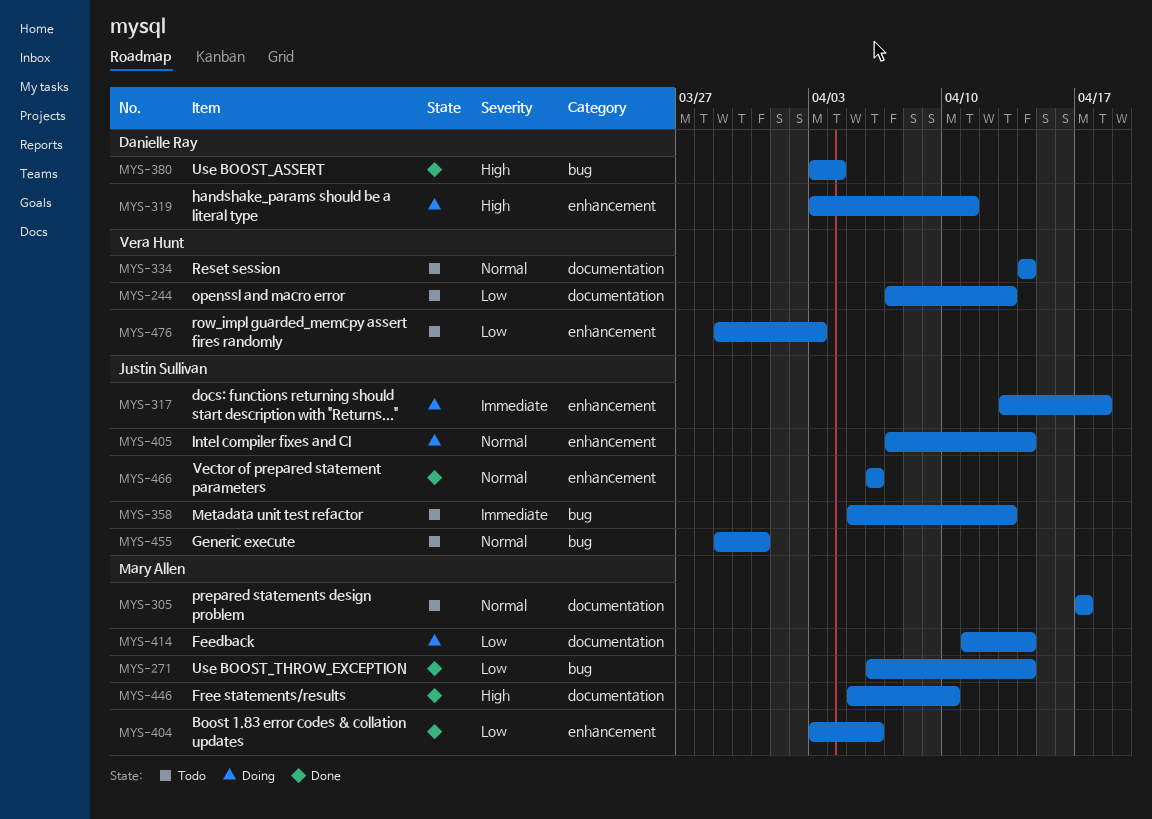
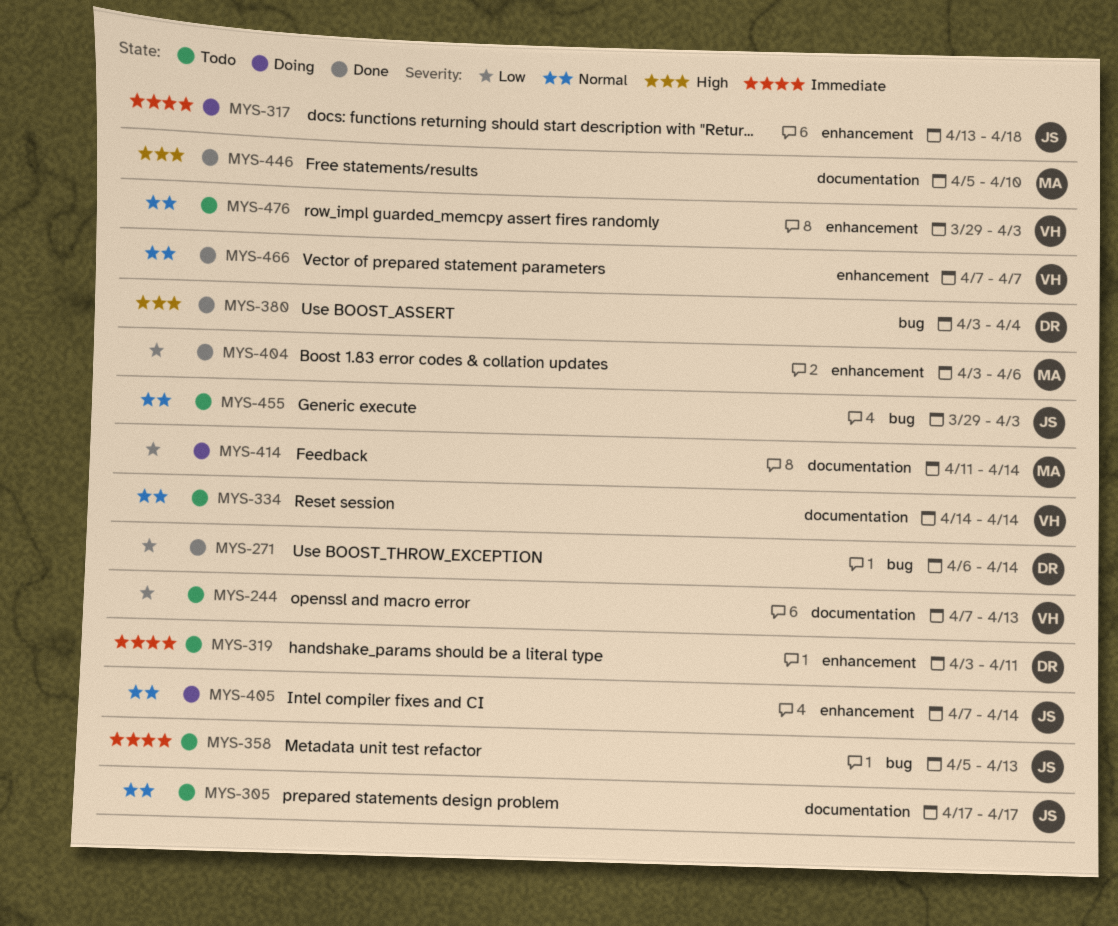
MYS-271, owner: Mary Allen -> Danielle Ray
MYS-305, owner: Mary Allen -> Justin Sullivan
MYS-319, status: Doing -> Todo
MYS-319, priority: High -> Immediate
MYS-455, due: Mar 31 -> Apr 3
MYS-466, owner: Justin Sullivan -> Vera Hunt
MYS-466, start: Apr 6 -> Apr 7
MYS-466, due: Apr 6 -> Apr 7
MYS-476, priority: Low -> Normal

